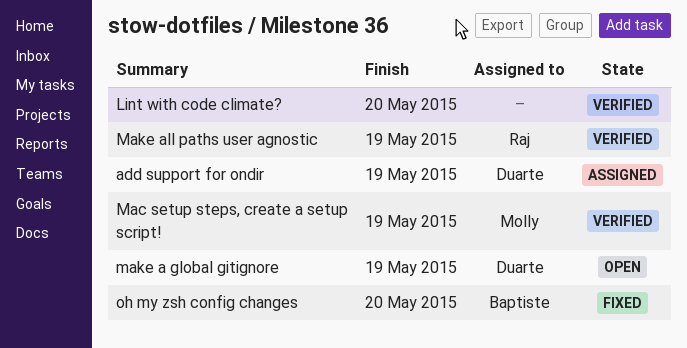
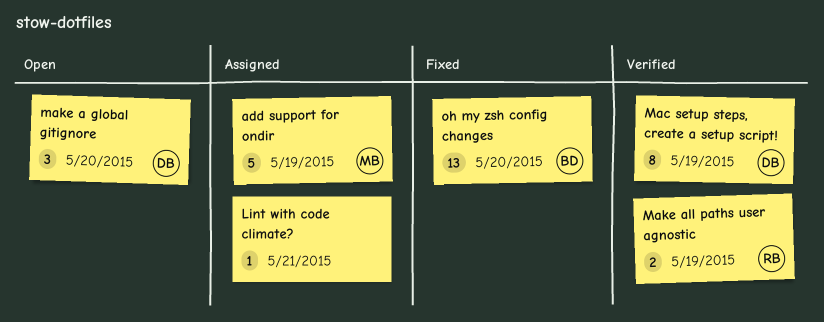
add support for ondir, owner: Duarte -> Molly
Lint with code climate?, status: Verified -> Assigned
Lint with code climate?, due: May 20 -> May 21
Mac setup steps, create a setup script!, owner: Molly -> Duarte
make a global gitignore, due: May 19 -> May 20

